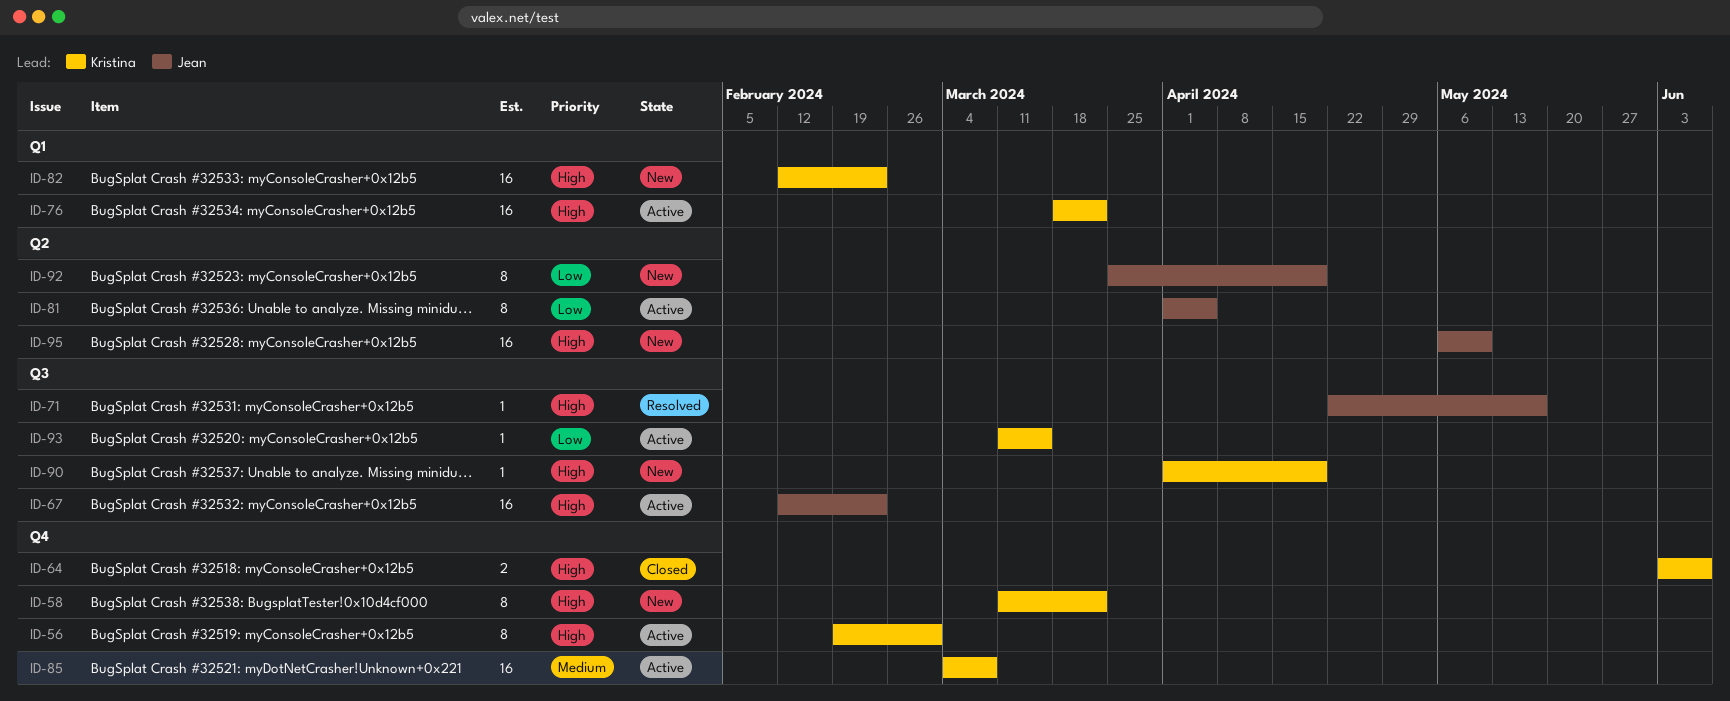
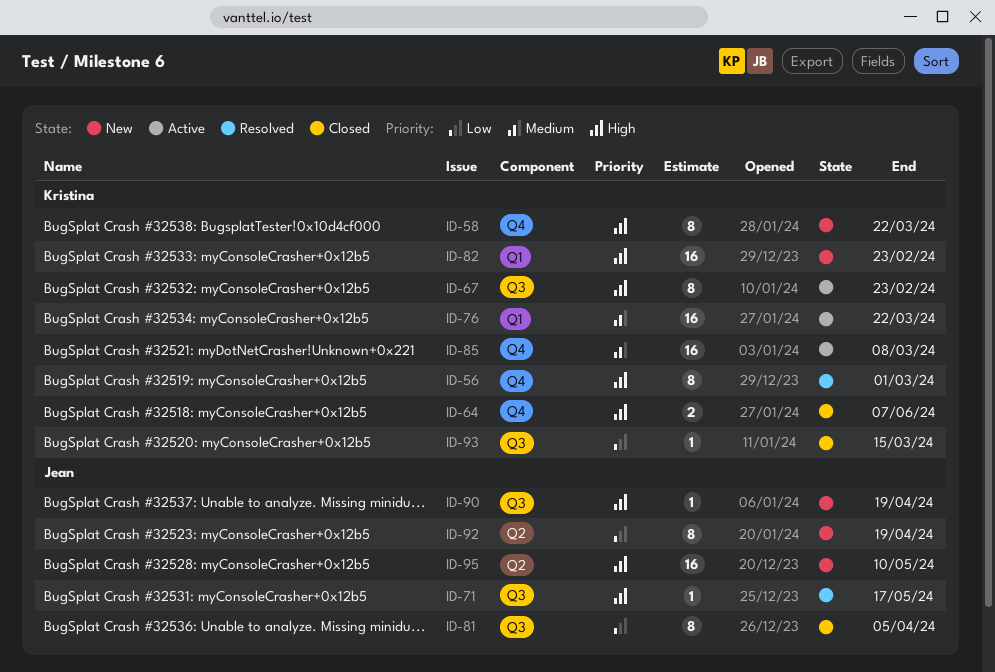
ID-56, status: Active -> Resolved
ID-67, owner: Jean -> Kristina
ID-67, estimate: 16 -> 8
ID-76, priority: High -> Medium
ID-81, status: Active -> Closed
ID-81, label: Q2 -> Q3
ID-90, owner: Kristina -> Jean
ID-93, status: Active -> Closed

